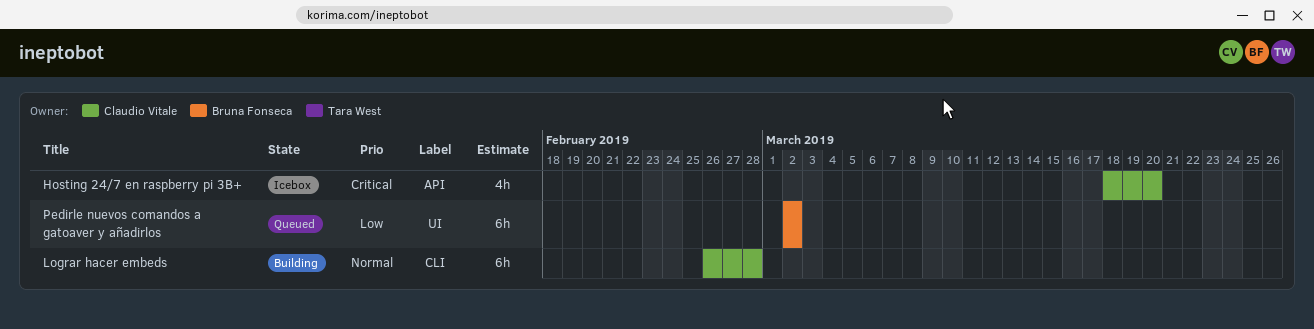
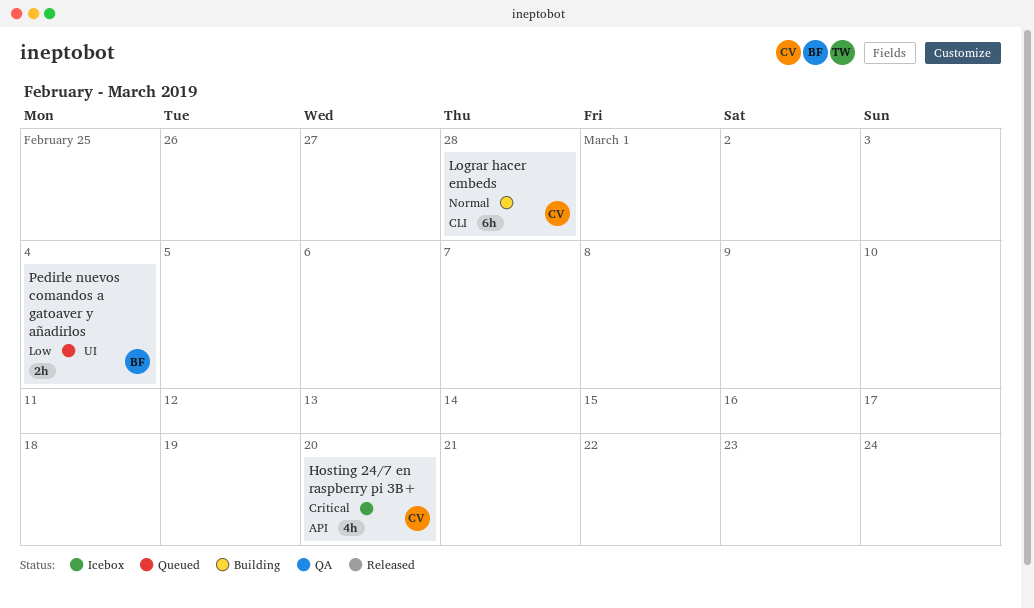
Pedirle nuevos comandos a gatoaver y añadirlos, estimate: 6h -> 2h
Pedirle nuevos comandos a gatoaver y añadirlos, due: Mar 2 -> Mar 4

